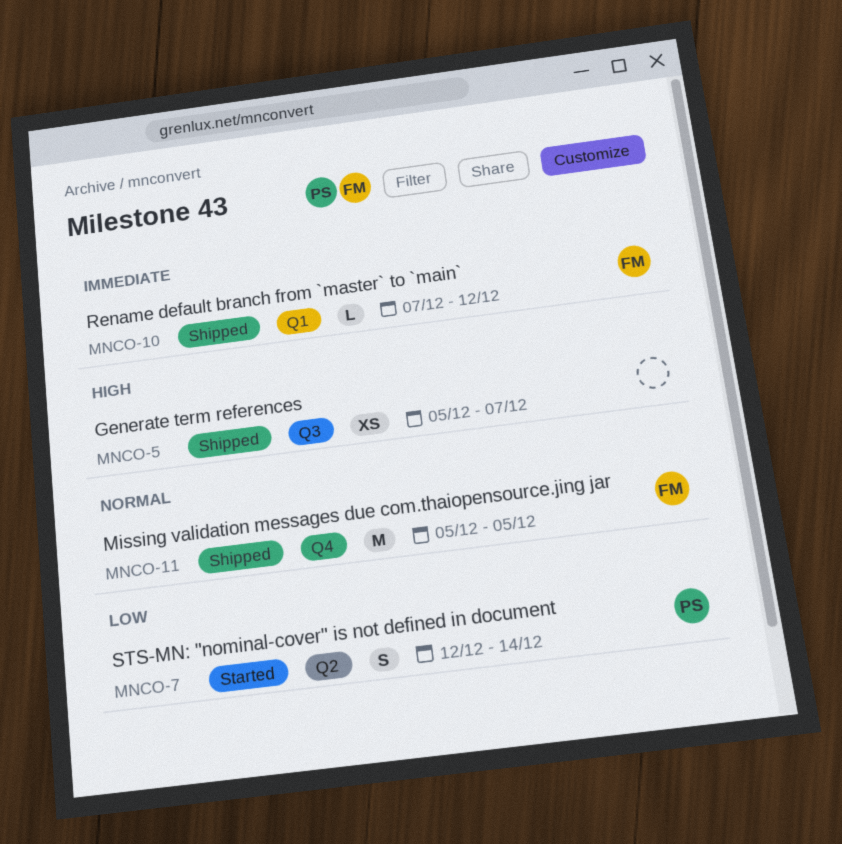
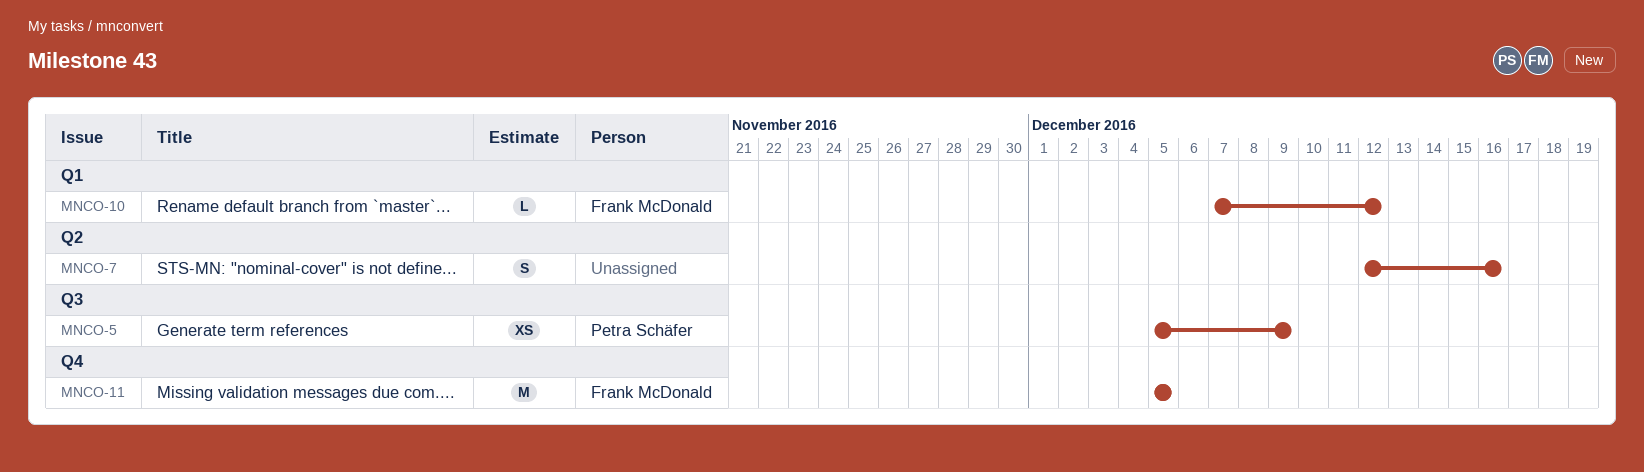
MNCO-5, owner: none -> Petra Schäfer
MNCO-5, due: Dec 7 -> Dec 9
MNCO-7, owner: Petra Schäfer -> none
MNCO-7, due: Dec 14 -> Dec 16

